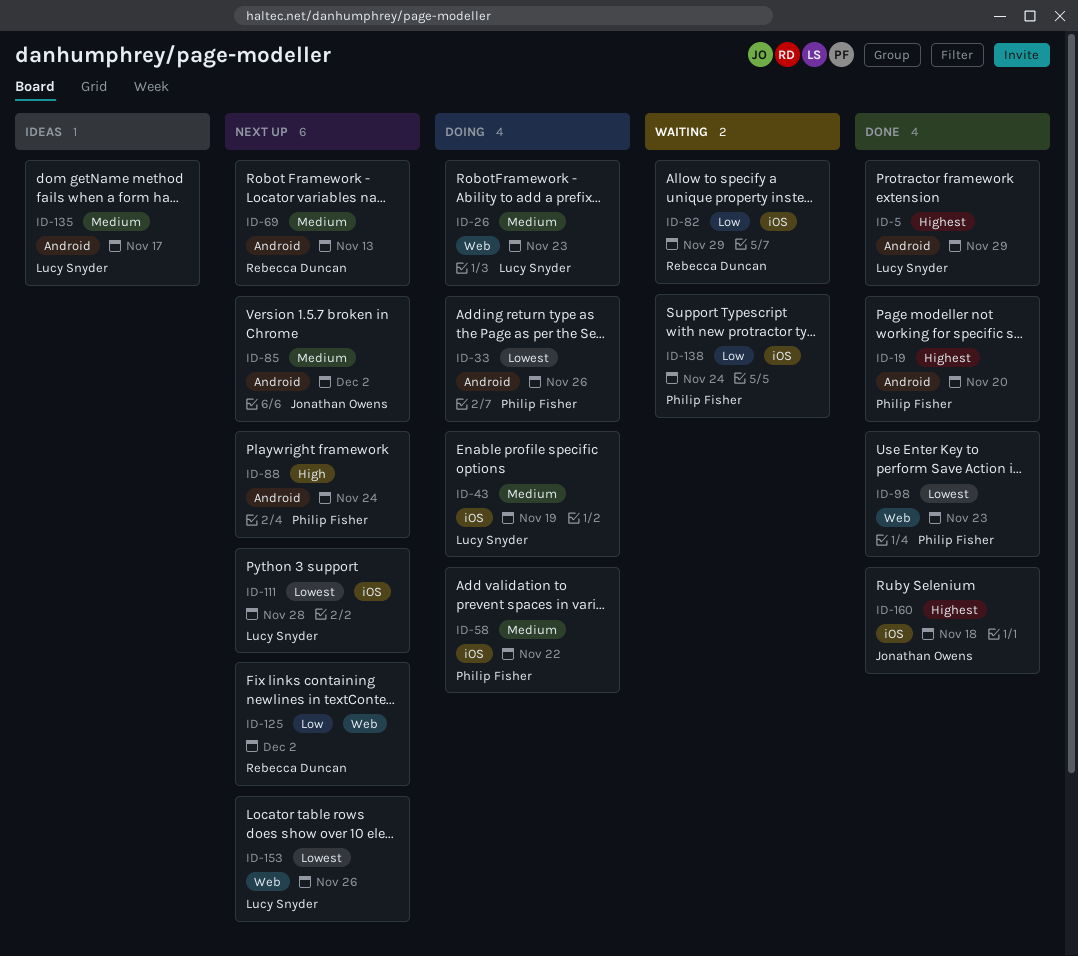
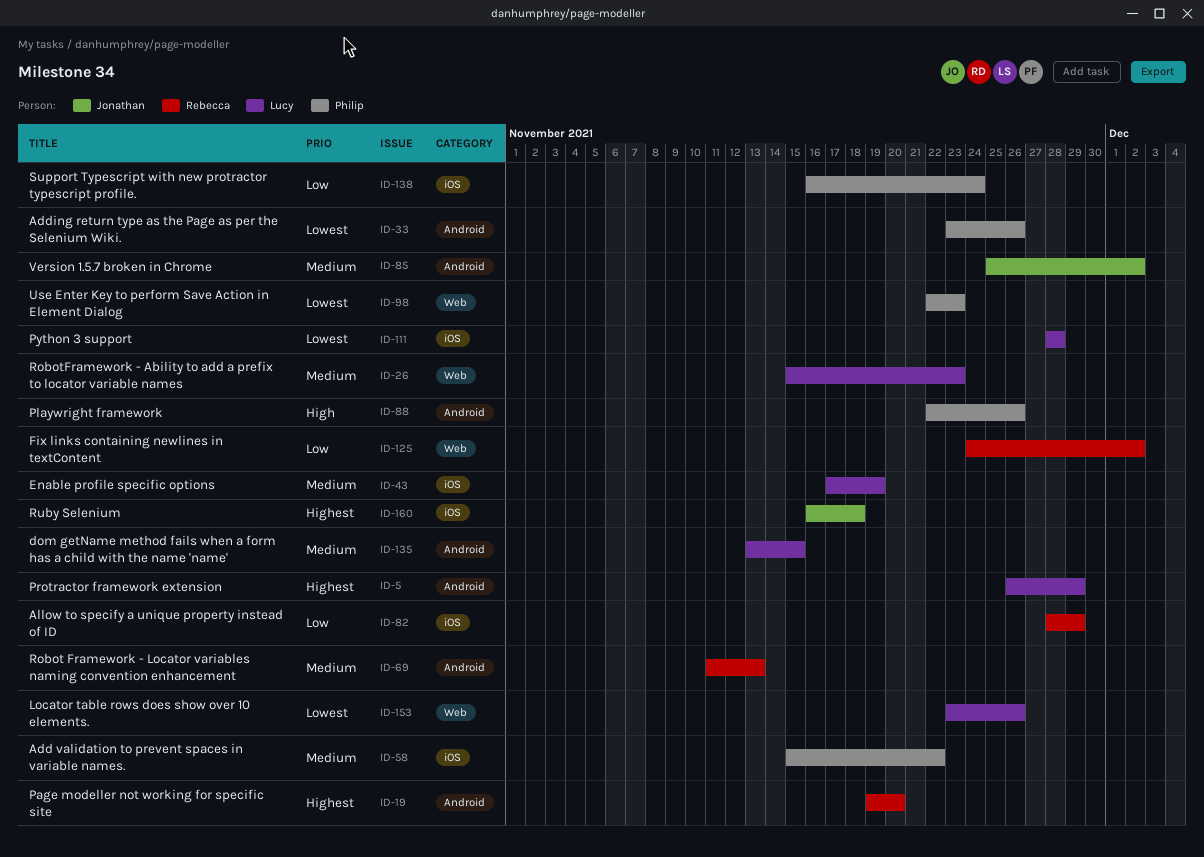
ID-19, owner: Philip Fisher -> Rebecca Duncan
ID-88, due: Nov 24 -> Nov 26
ID-135, due: Nov 17 -> Nov 15

